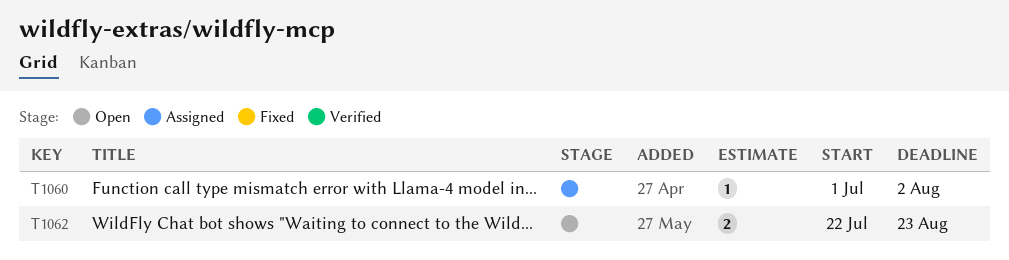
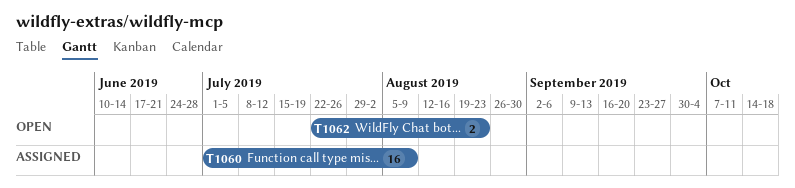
T1060, estimate: 1 -> 16
T1060, due: Aug 2 -> Aug 9

